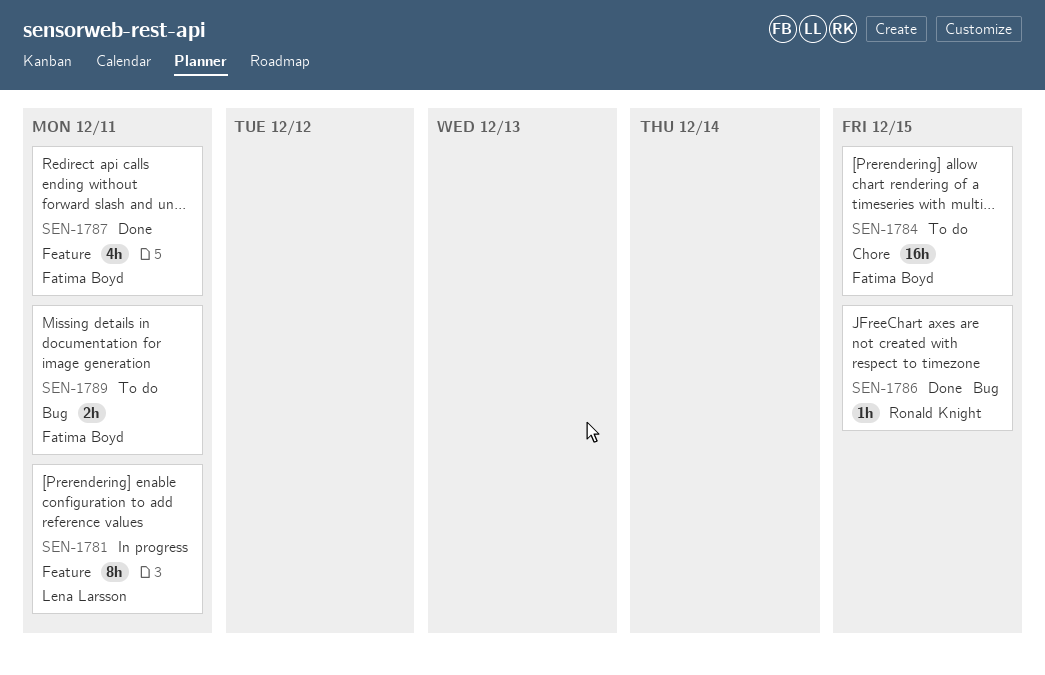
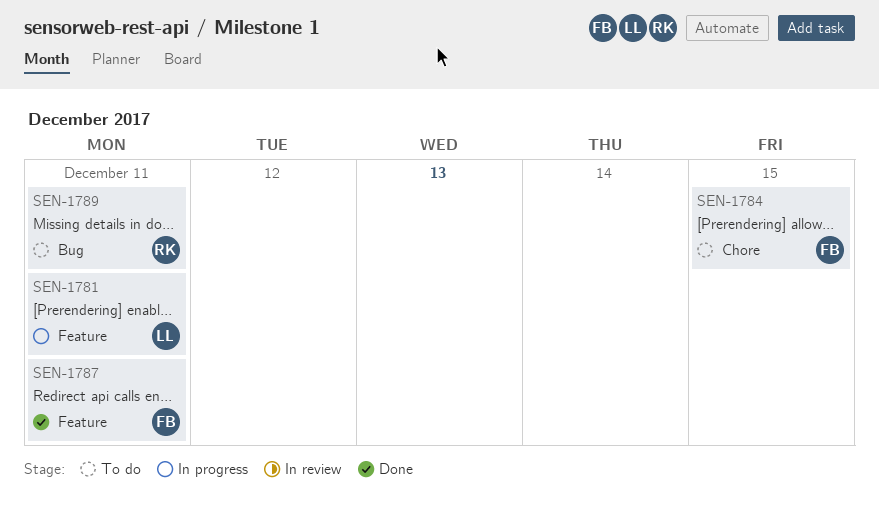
SEN-1786: present -> none
SEN-1789, owner: Fatima Boyd -> Ronald Knight

